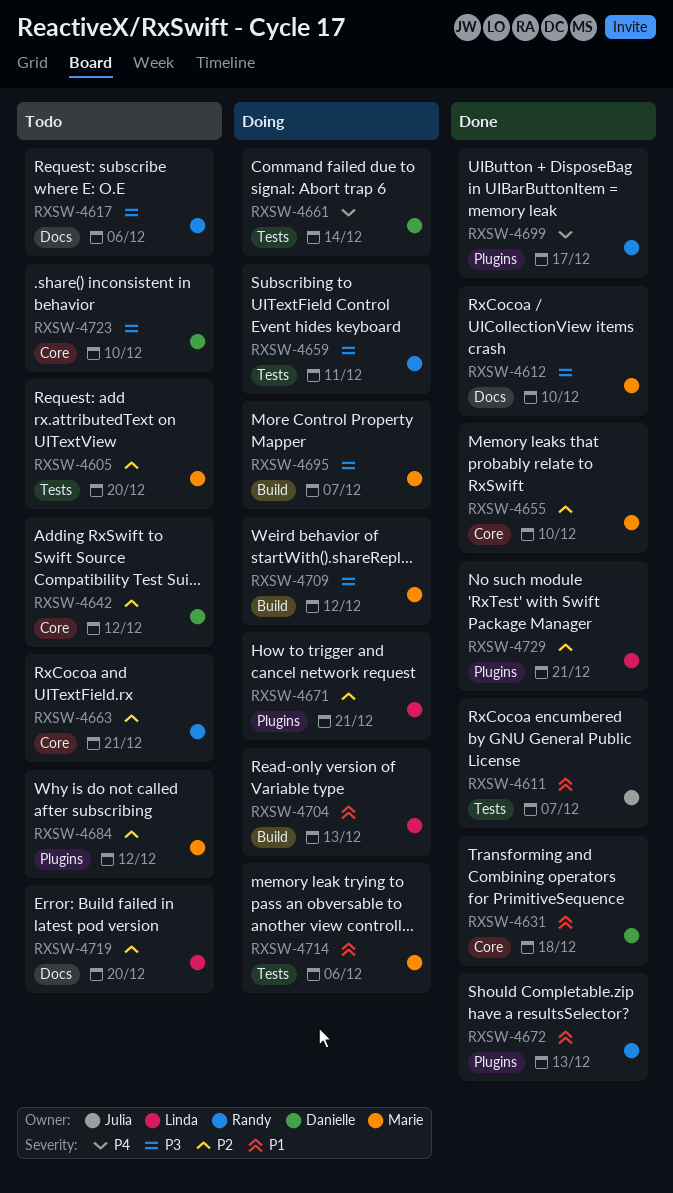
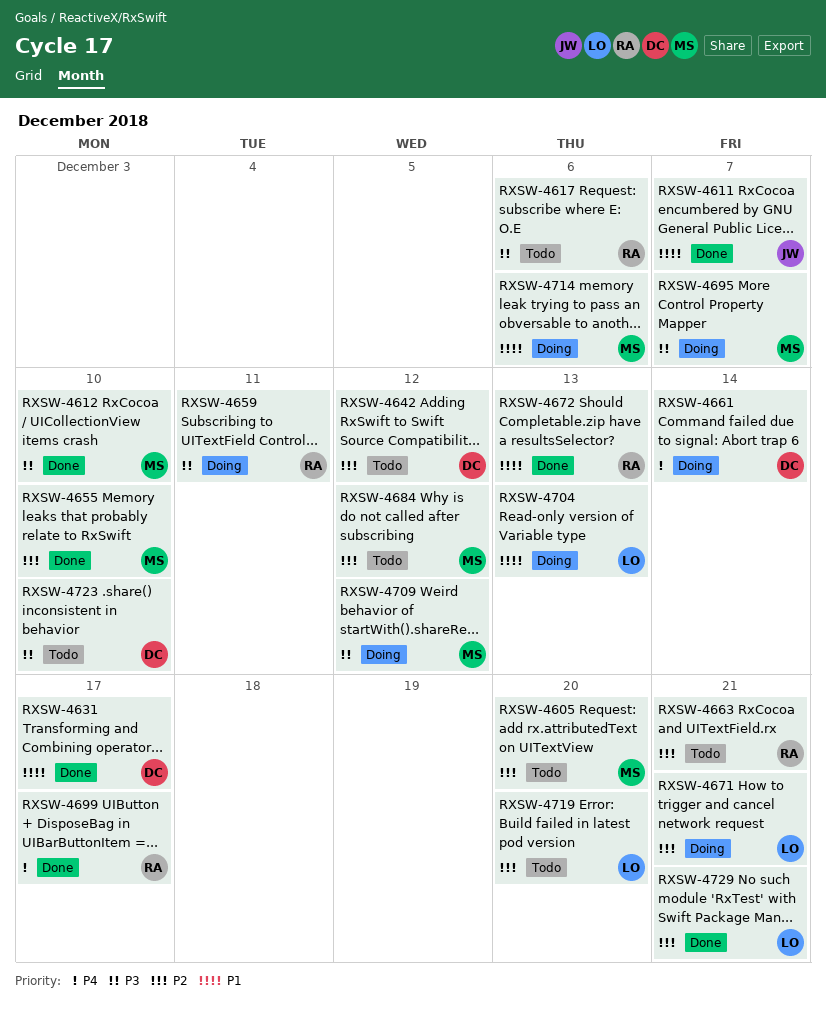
RXSW-4631, due: Dec 18 -> Dec 17

